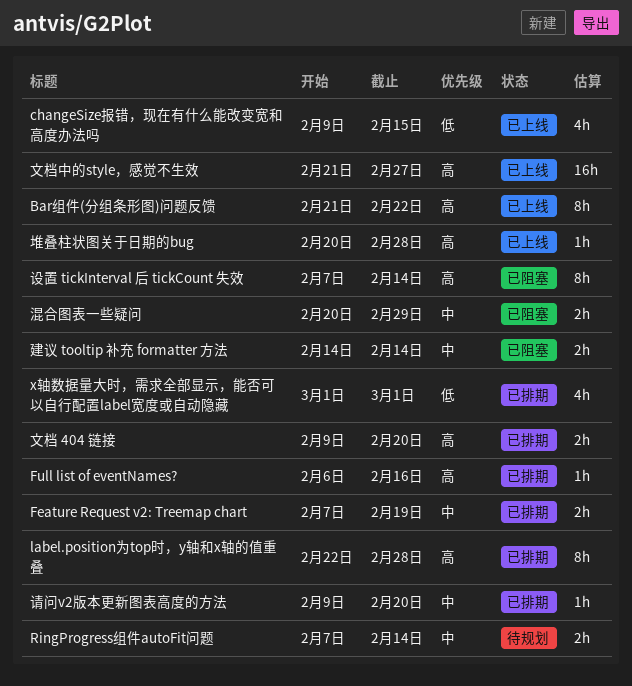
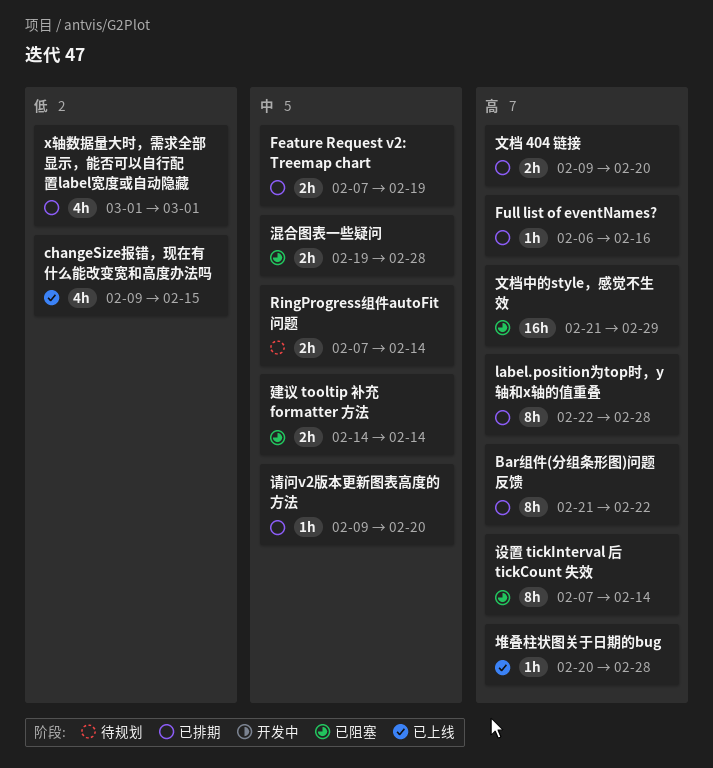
Bar组件(分组条形图)问题反馈, status: 已上线 -> 已排期
文档中的style，感觉不生效, status: 已上线 -> 已阻塞
文档中的style，感觉不生效, due: Feb 27 -> Feb 29
混合图表一些疑问, start: Feb 20 -> Feb 19
混合图表一些疑问, due: Feb 29 -> Feb 28

